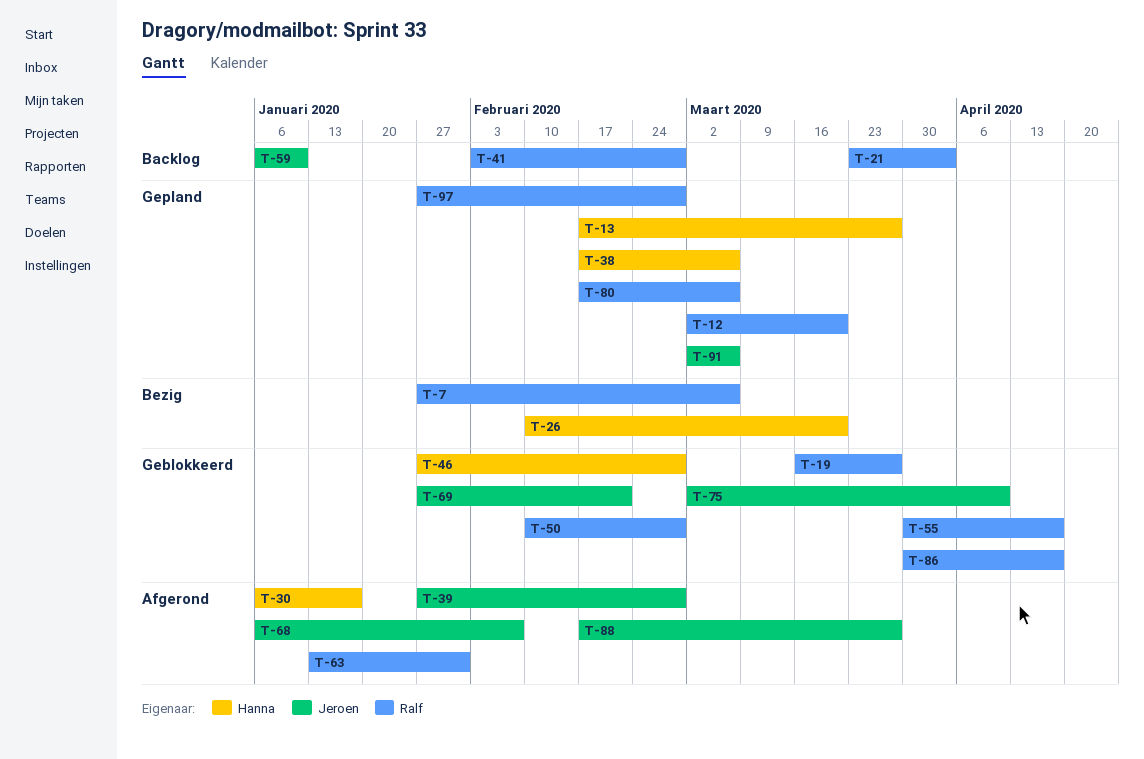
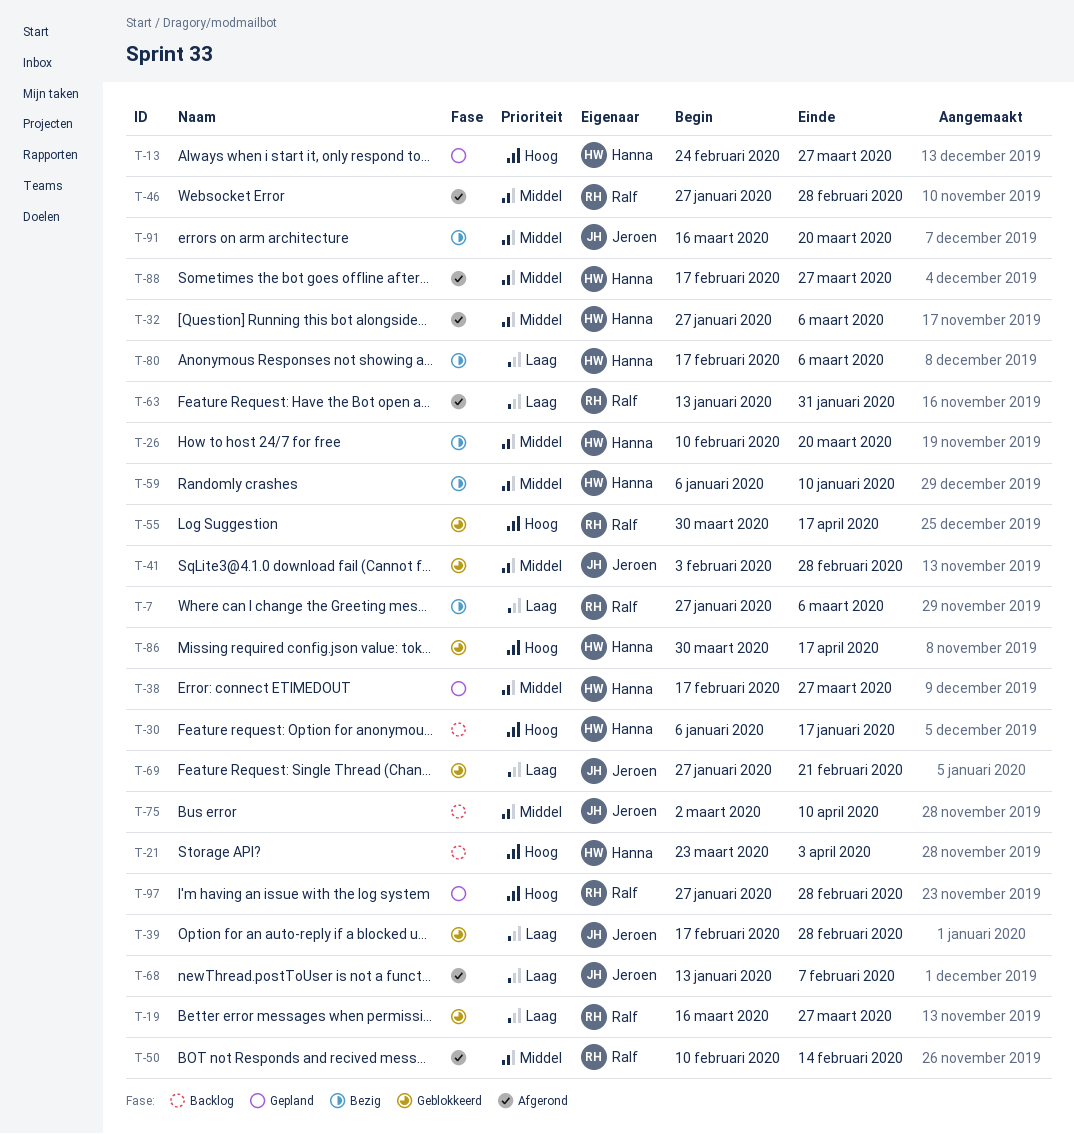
T-12: present -> none
T-13, start: Feb 17 -> Feb 24
T-21, owner: Ralf -> Hanna
T-30, status: Afgerond -> Backlog
T-32: none -> present
T-38, due: Mar 6 -> Mar 27
T-39, status: Afgerond -> Geblokkeerd
T-39, start: Jan 27 -> Feb 17
T-41, status: Backlog -> Geblokkeerd
T-41, owner: Ralf -> Jeroen
T-46, status: Geblokkeerd -> Afgerond
T-46, owner: Hanna -> Ralf
T-50, status: Geblokkeerd -> Afgerond
T-50, due: Feb 28 -> Feb 14
T-59, status: Backlog -> Bezig
T-59, owner: Jeroen -> Hanna
T-68, start: Jan 6 -> Jan 13
T-75, status: Geblokkeerd -> Backlog
T-80, status: Gepland -> Bezig
T-80, owner: Ralf -> Hanna
T-86, owner: Ralf -> Hanna
T-88, owner: Jeroen -> Hanna
T-91, status: Gepland -> Bezig
T-91, start: Mar 2 -> Mar 16
T-91, due: Mar 6 -> Mar 20

